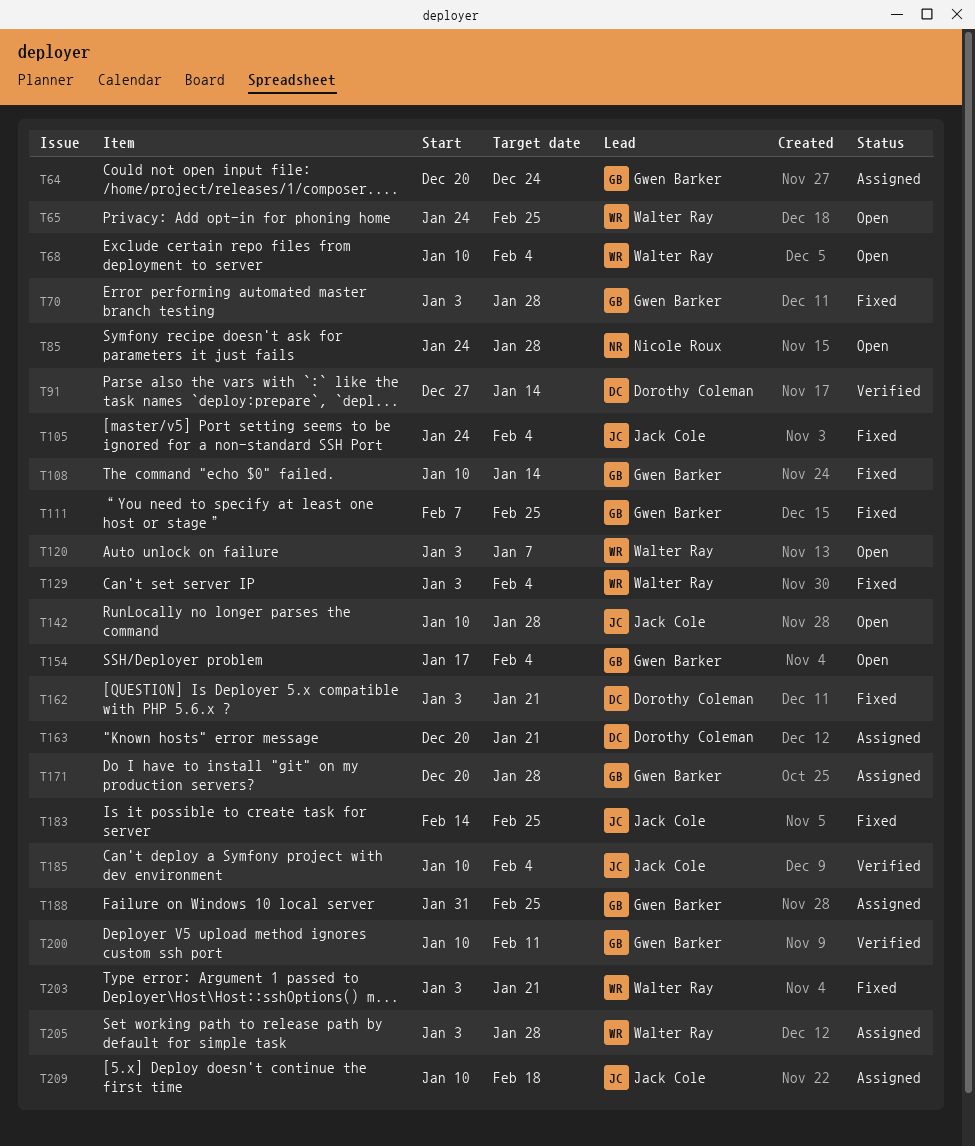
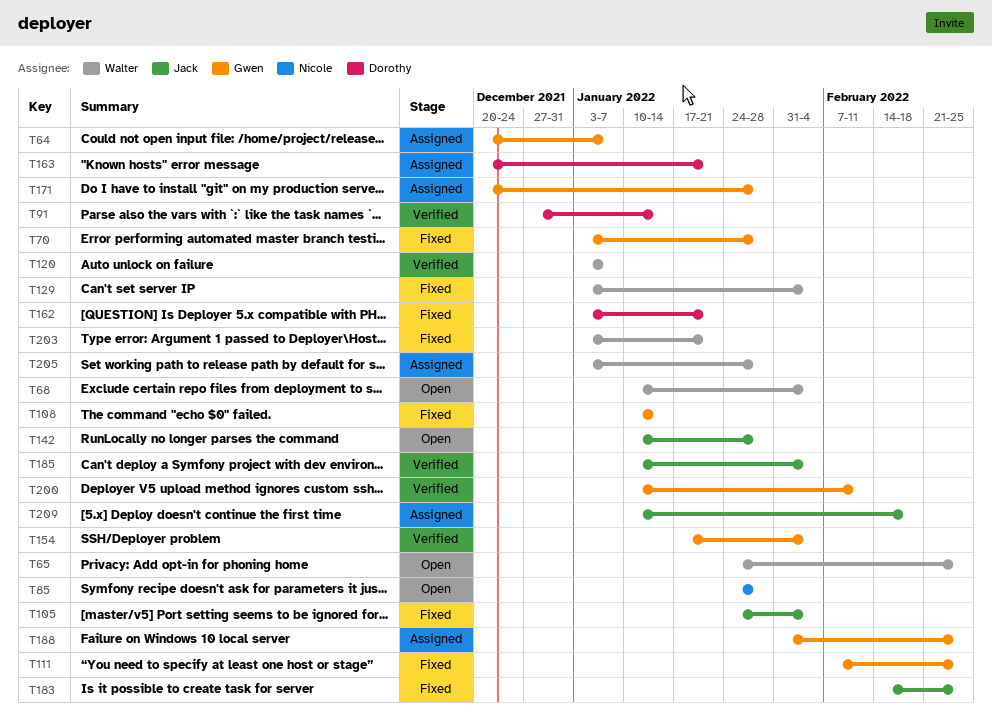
T64, due: Dec 24 -> Jan 7
T120, status: Open -> Verified
T154, status: Open -> Verified

